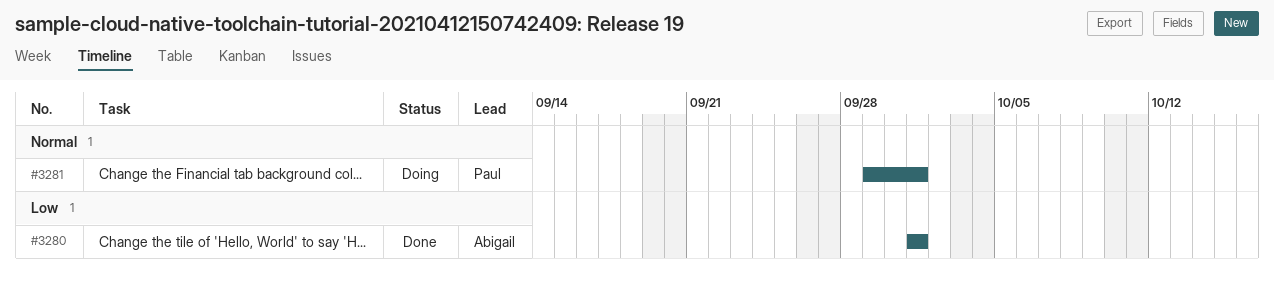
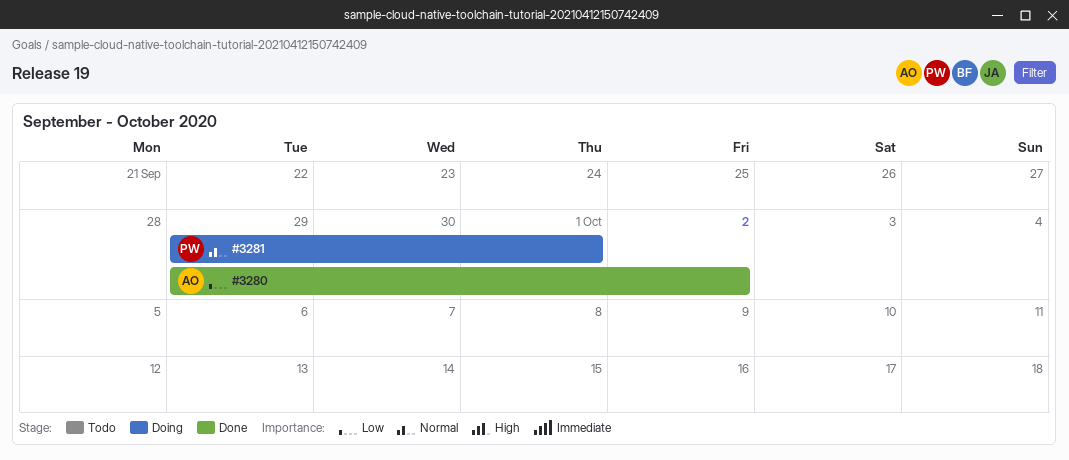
#3280, start: Oct 1 -> Sep 29
#3280, due: Oct 1 -> Oct 2

